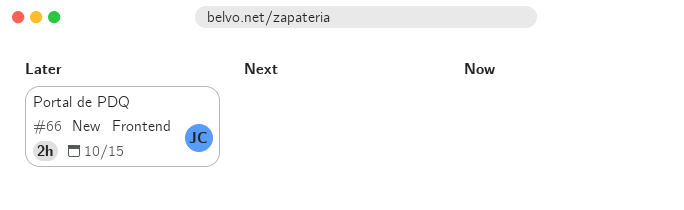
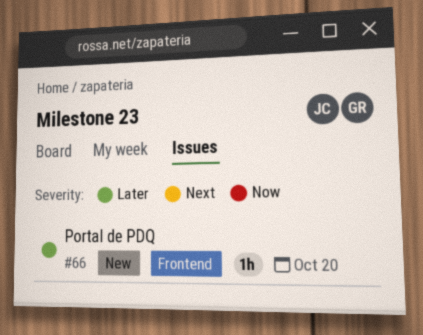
#66, estimate: 2h -> 1h
#66, due: Oct 15 -> Oct 20

